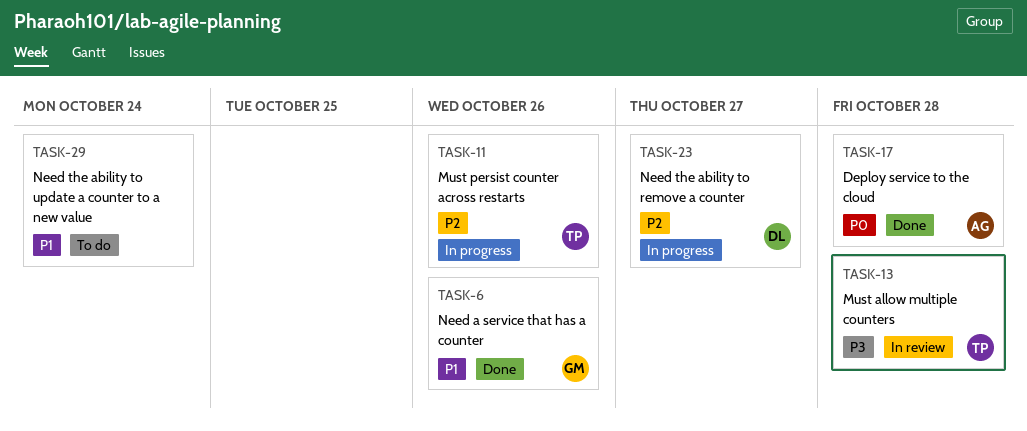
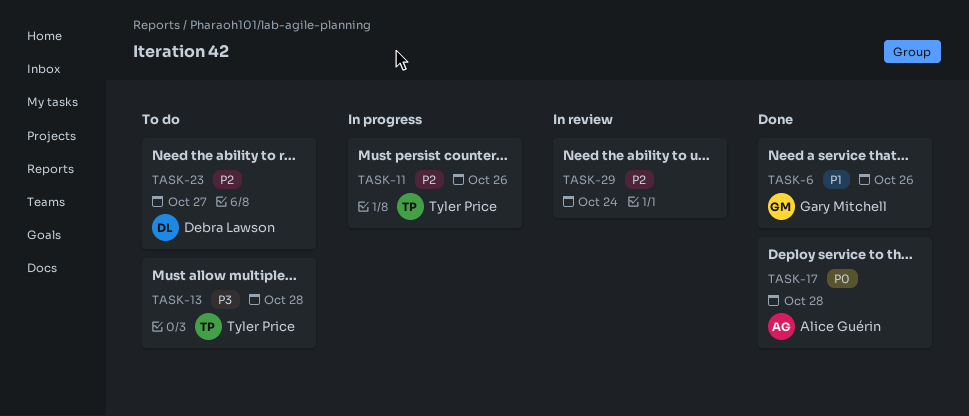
TASK-13, status: In review -> To do
TASK-23, status: In progress -> To do
TASK-29, status: To do -> In review
TASK-29, priority: P1 -> P2

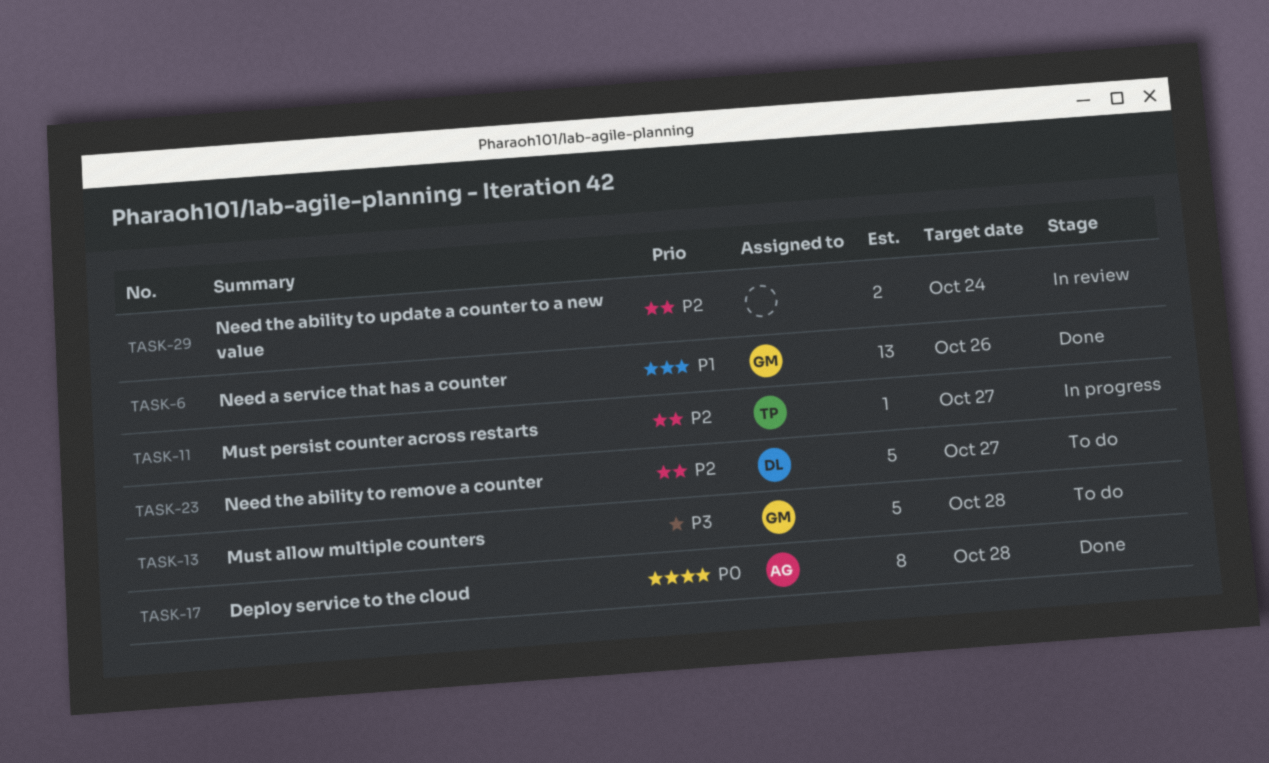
TASK-11, due: Oct 26 -> Oct 27
TASK-13, owner: Tyler Price -> Gary Mitchell

